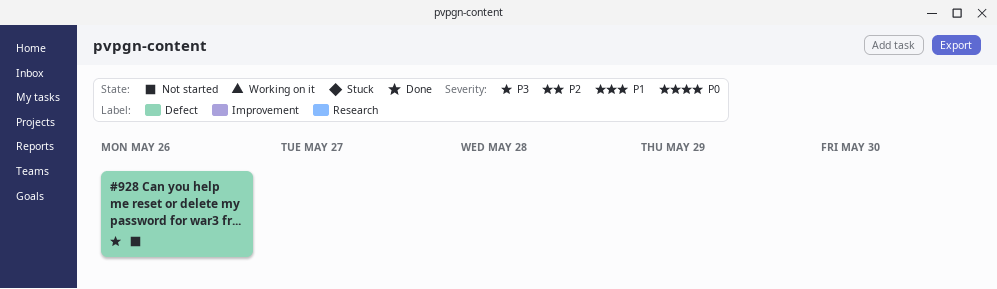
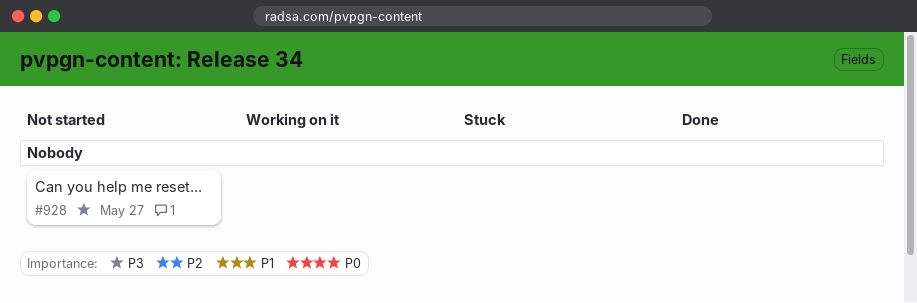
#928, due: May 26 -> May 27

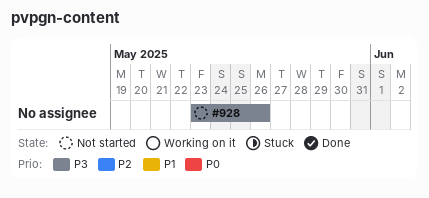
#928, due: May 27 -> May 26

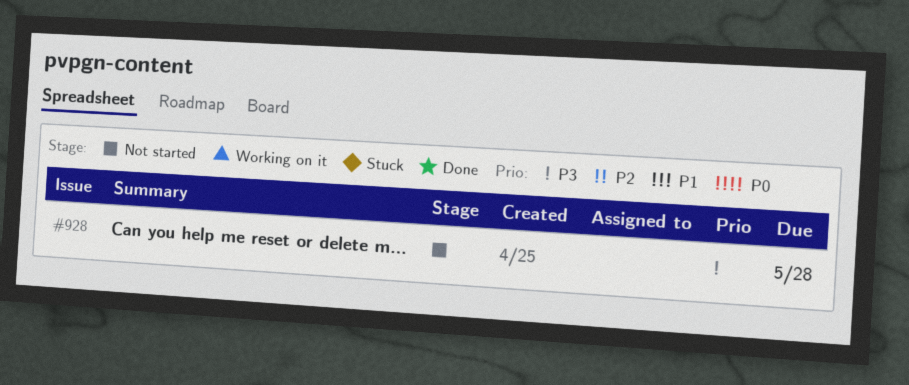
#928, due: May 26 -> May 28

